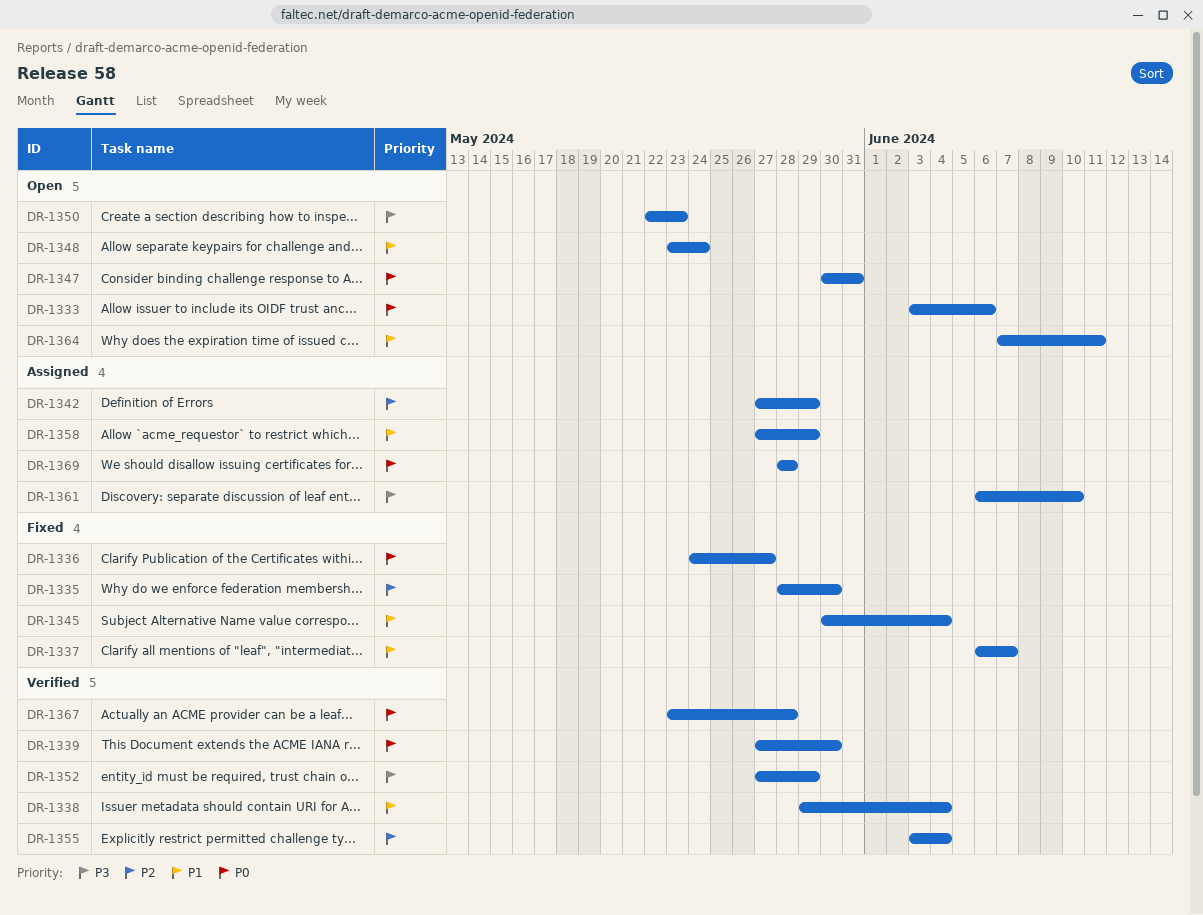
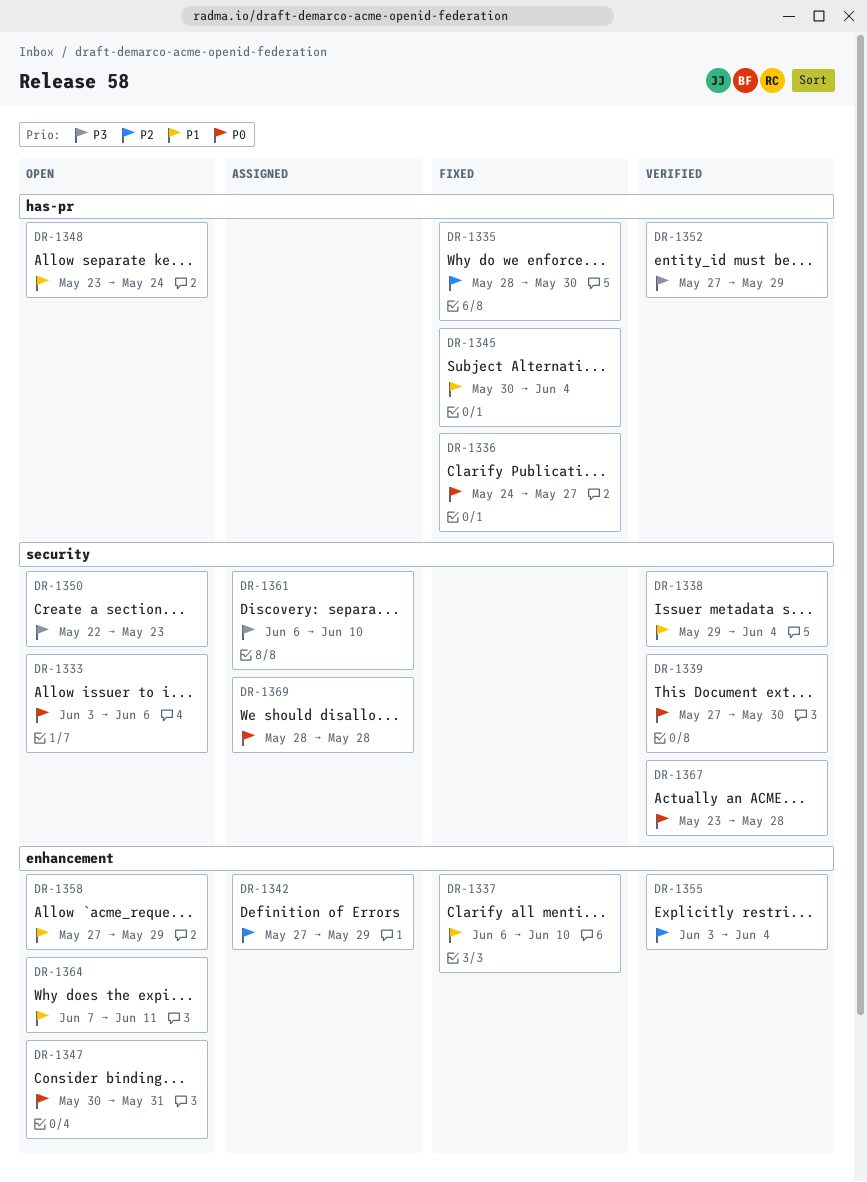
DR-1337, due: Jun 7 -> Jun 10
DR-1358, status: Assigned -> Open

